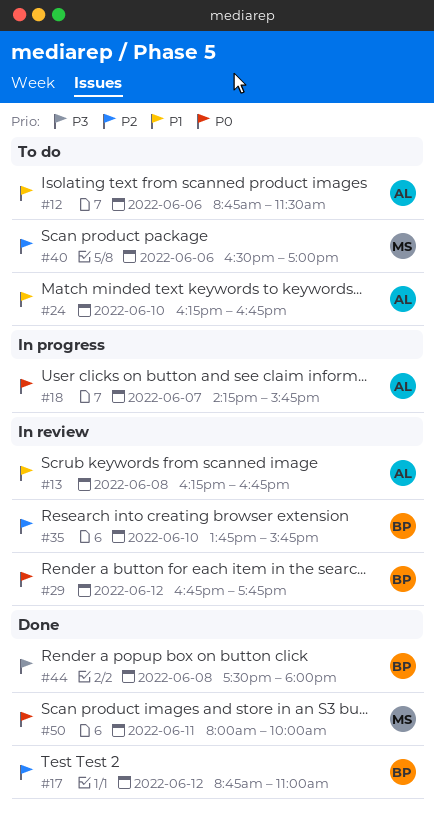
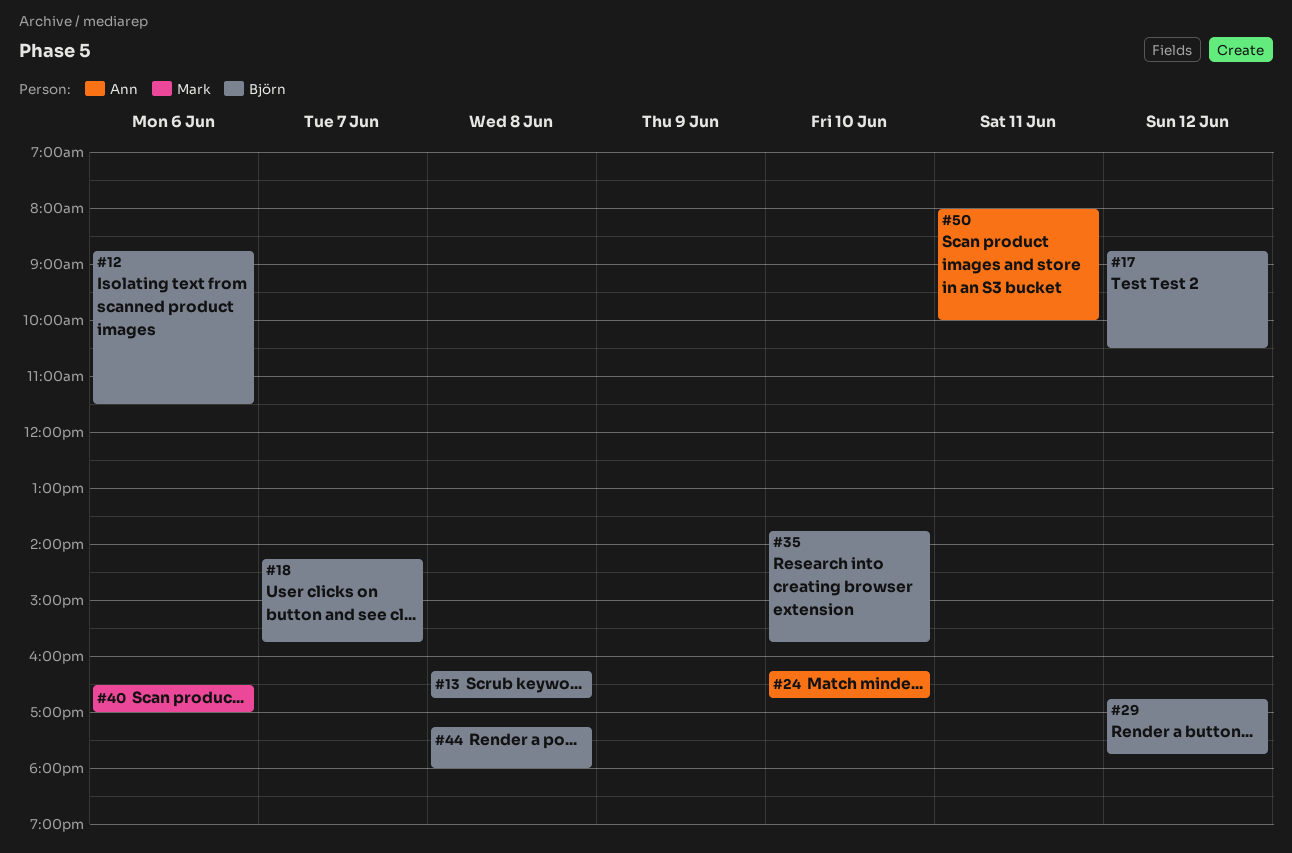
#12, owner: Ann -> Björn
#13, owner: Ann -> Björn
#17, ends: 11:00 -> 10:30
#18, owner: Ann -> Björn
#44, begins: 17:30 -> 17:15
#50, owner: Mark -> Ann

